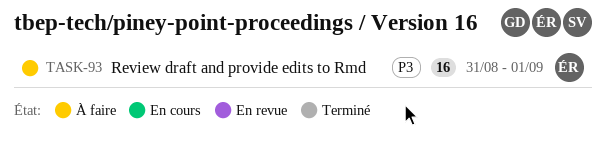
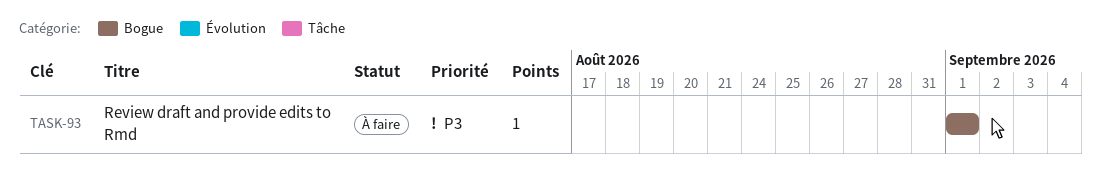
TASK-93, estimate: 16 -> 1
TASK-93, start: Aug 31 -> Sep 1

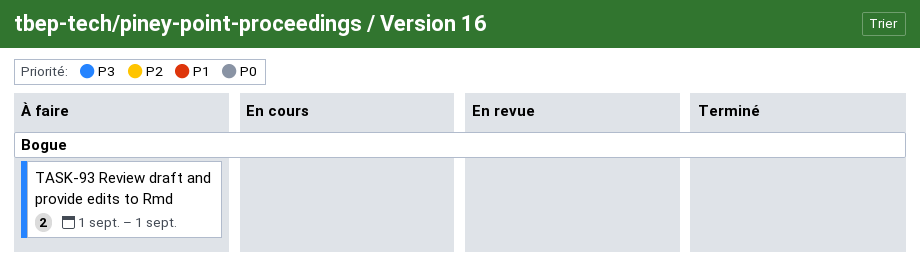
TASK-93, estimate: 1 -> 2

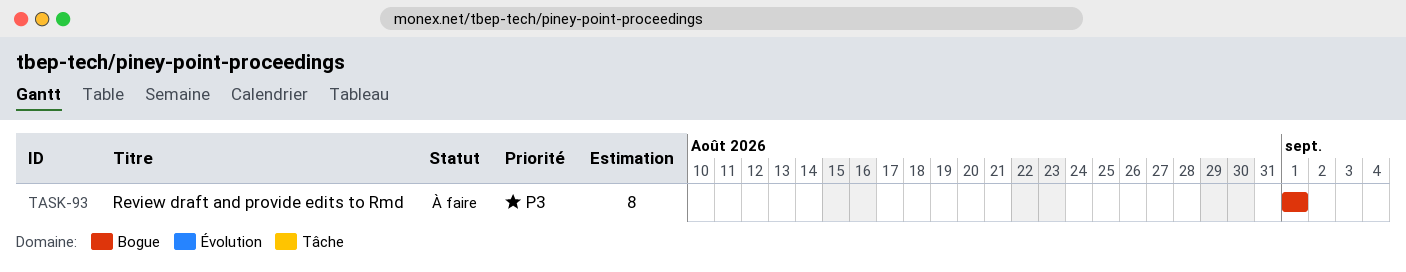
TASK-93, estimate: 2 -> 8

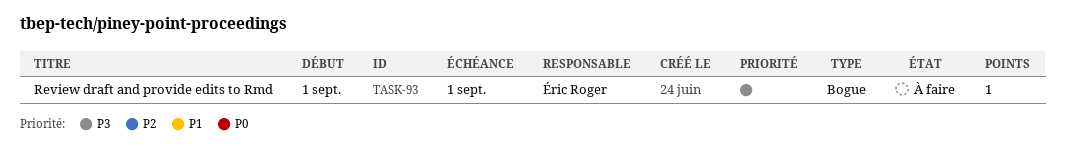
TASK-93, estimate: 8 -> 1

